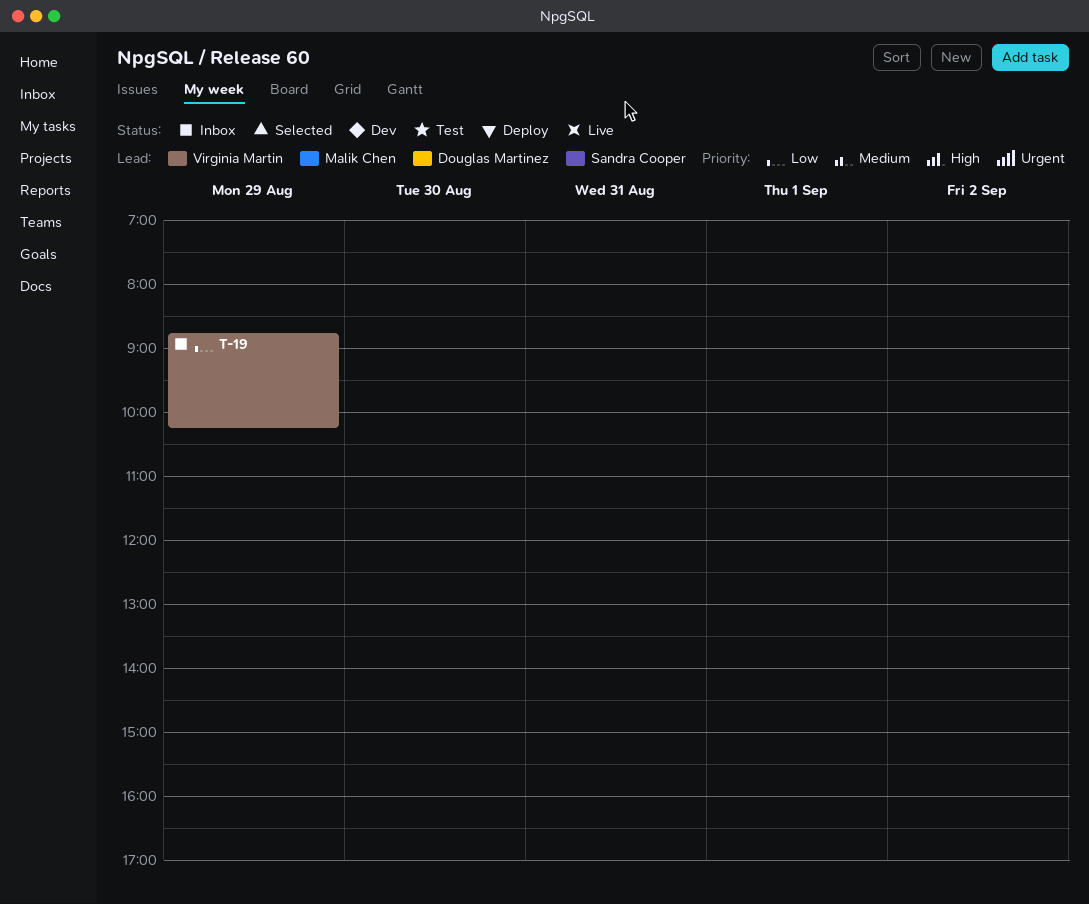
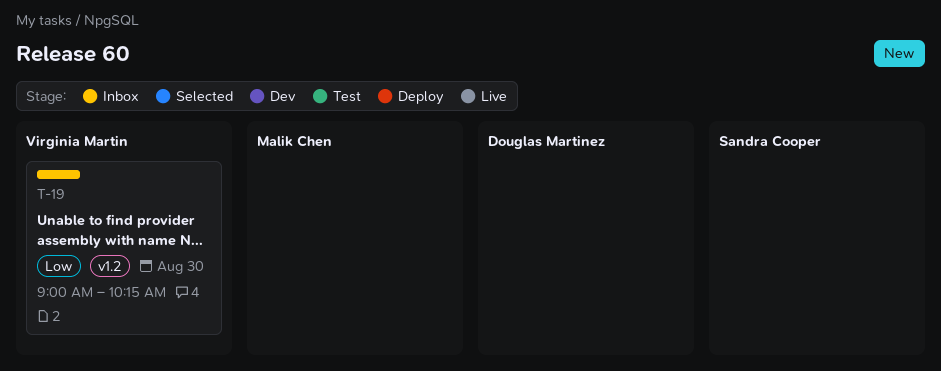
T-19, day: Aug 29 -> Aug 30
T-19, begins: 08:45 -> 09:00

